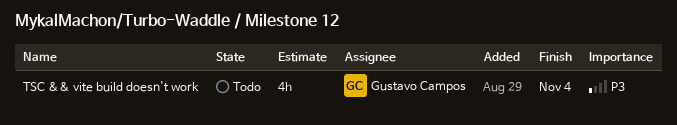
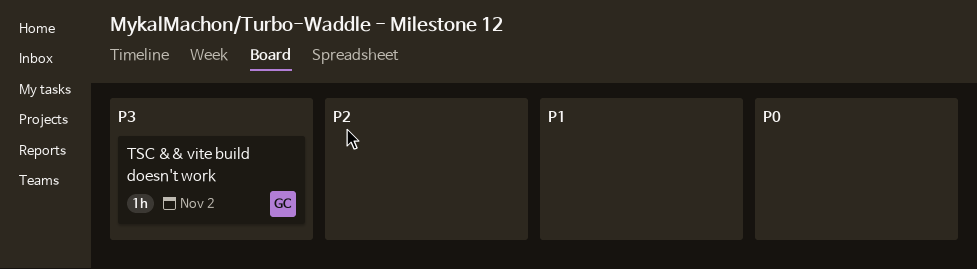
TSC && vite build doesn't work, estimate: 4h -> 1h
TSC && vite build doesn't work, due: Nov 4 -> Nov 2

